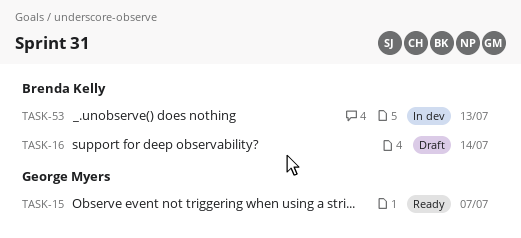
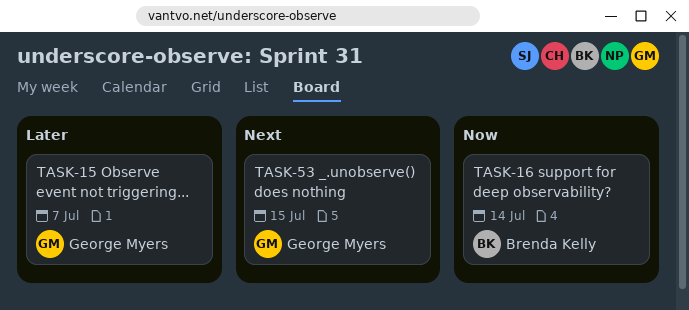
TASK-53, owner: Brenda Kelly -> George Myers
TASK-53, due: Jul 13 -> Jul 15

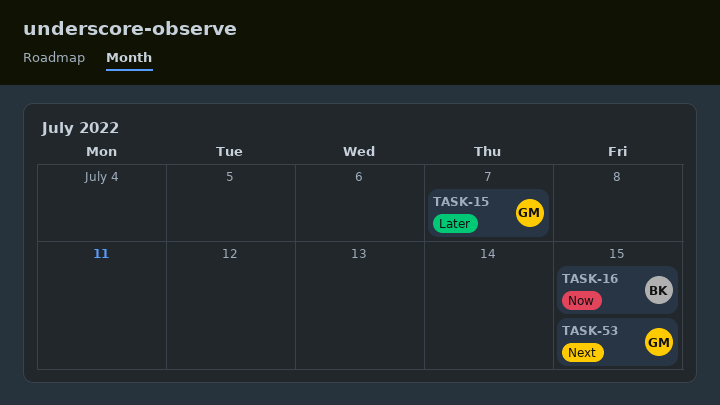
TASK-16, due: Jul 14 -> Jul 15

